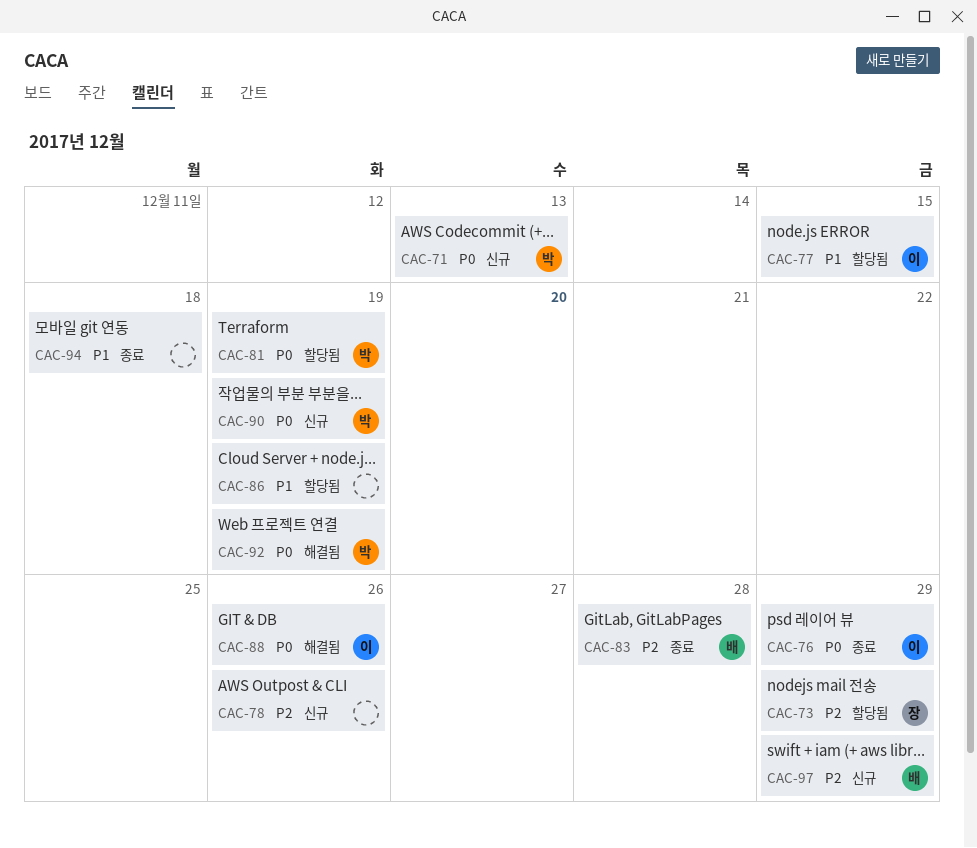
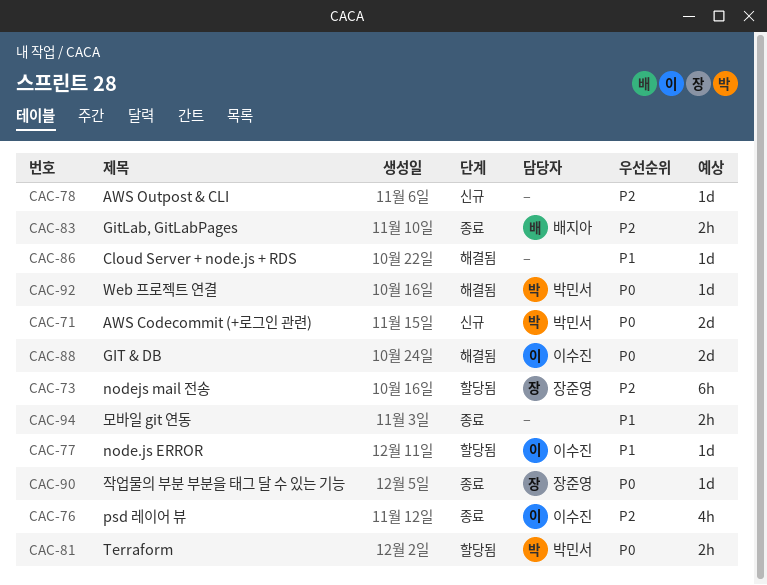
CAC-76, priority: P0 -> P2
CAC-86, status: 할당됨 -> 해결됨
CAC-90, status: 신규 -> 종료
CAC-90, owner: 박민서 -> 장준영
CAC-97: present -> none

